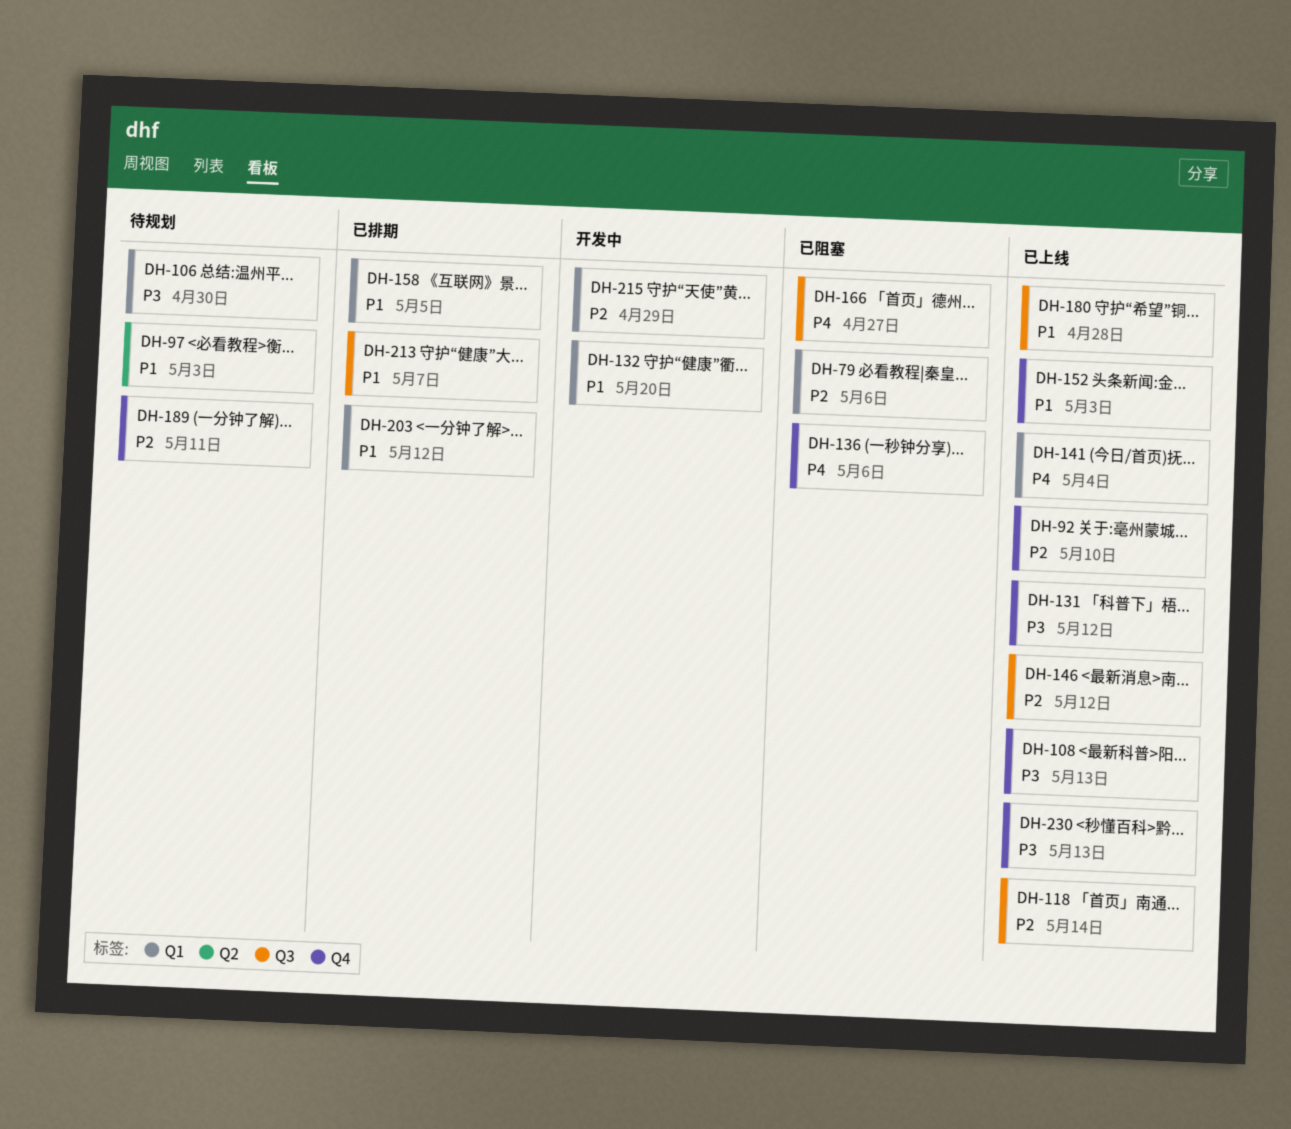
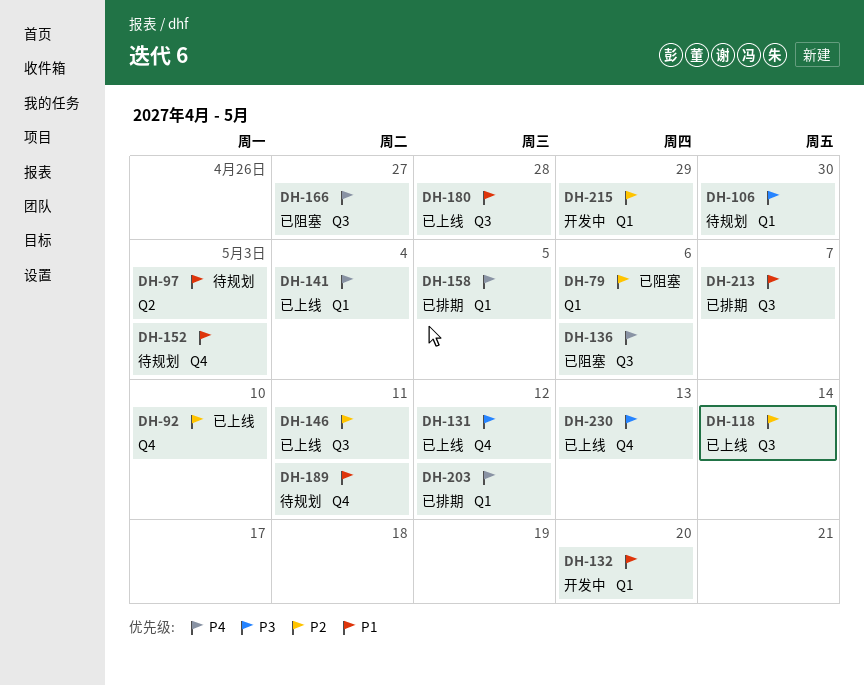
DH-108: present -> none
DH-136, label: Q4 -> Q3
DH-146, due: May 12 -> May 11
DH-152, status: 已上线 -> 待规划
DH-158, priority: P1 -> P4
DH-189, priority: P2 -> P1
DH-203, priority: P1 -> P4

